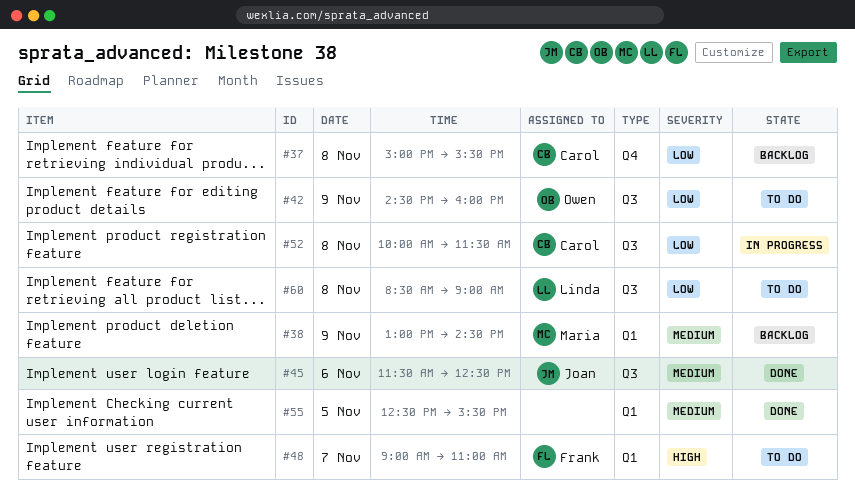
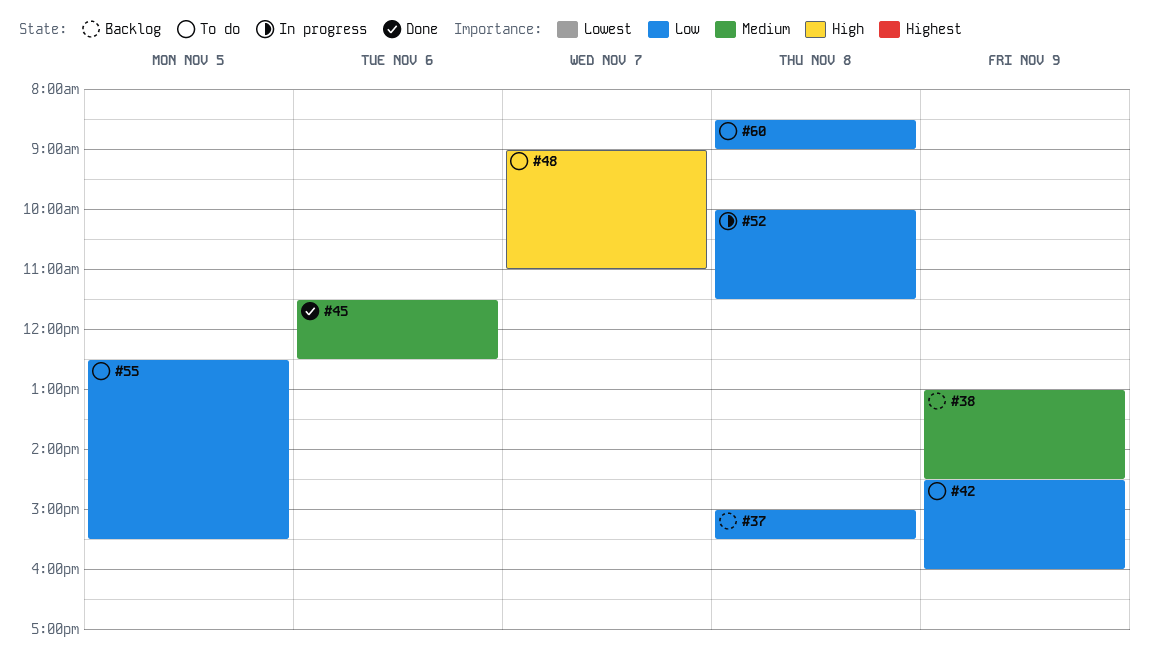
#55, status: Done -> To do
#55, priority: Medium -> Low

